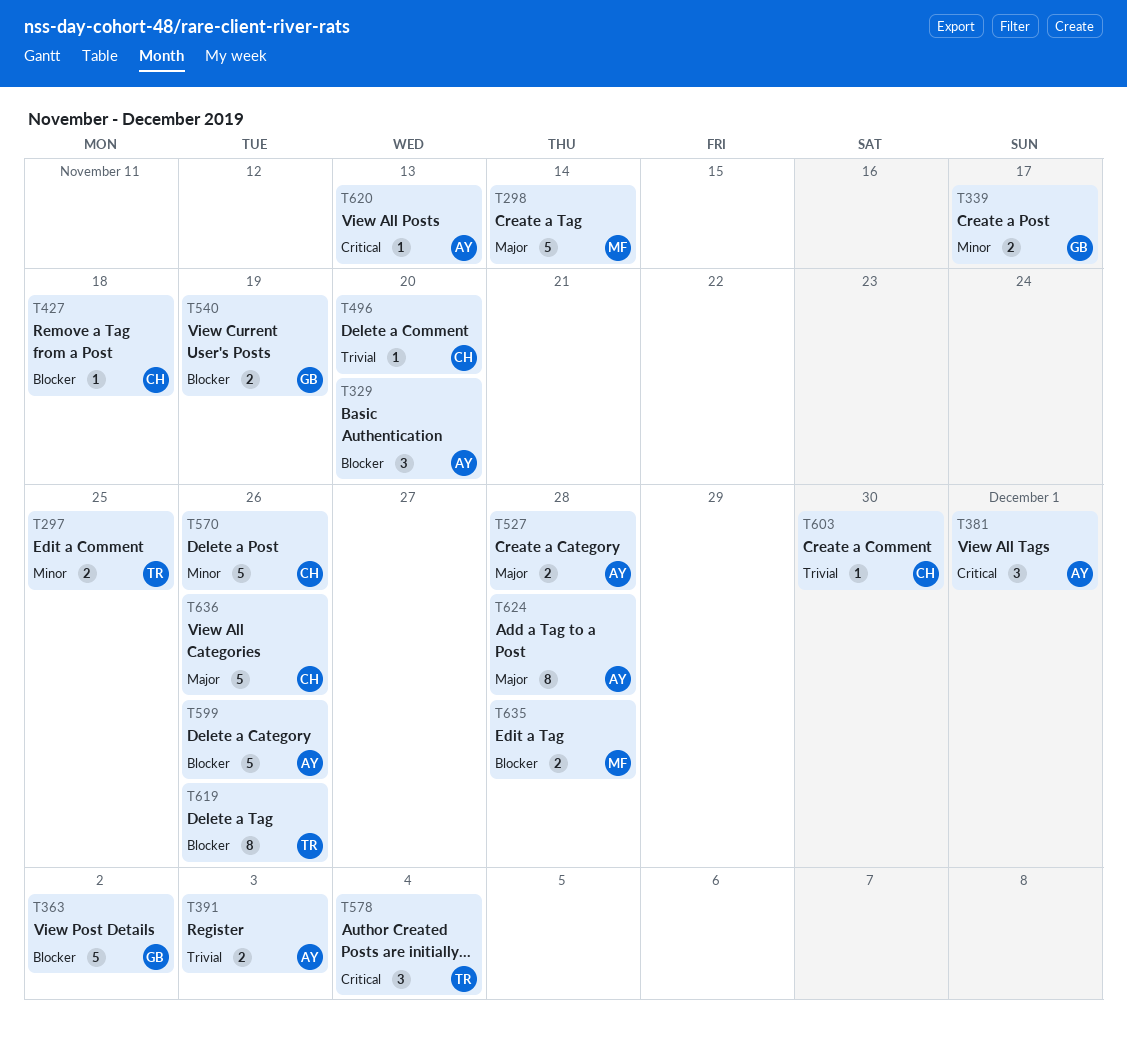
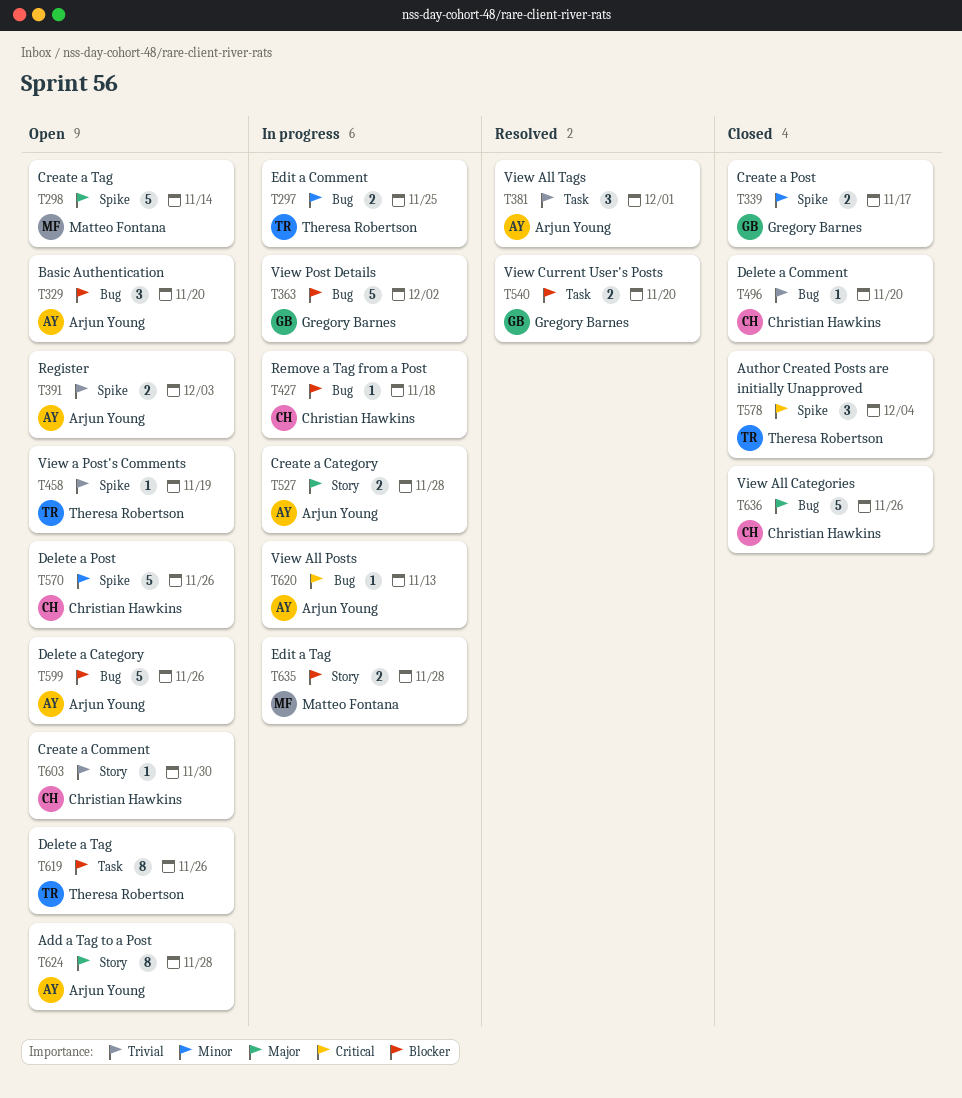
T381, priority: Critical -> Trivial
T458: none -> present
T540, due: Nov 19 -> Nov 20

